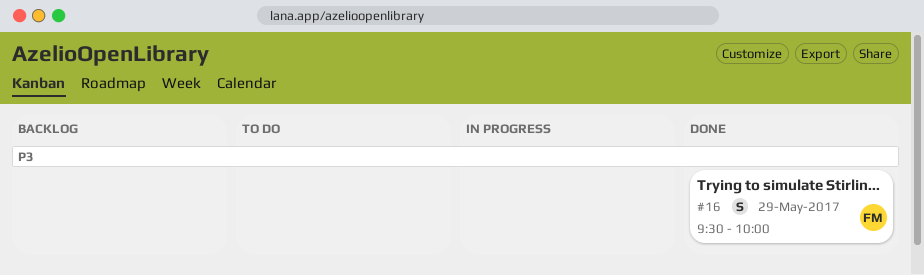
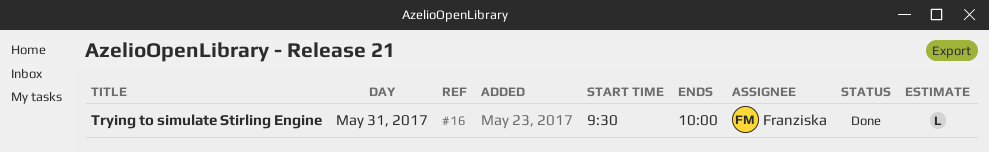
#16, estimate: S -> L
#16, day: May 29 -> May 31

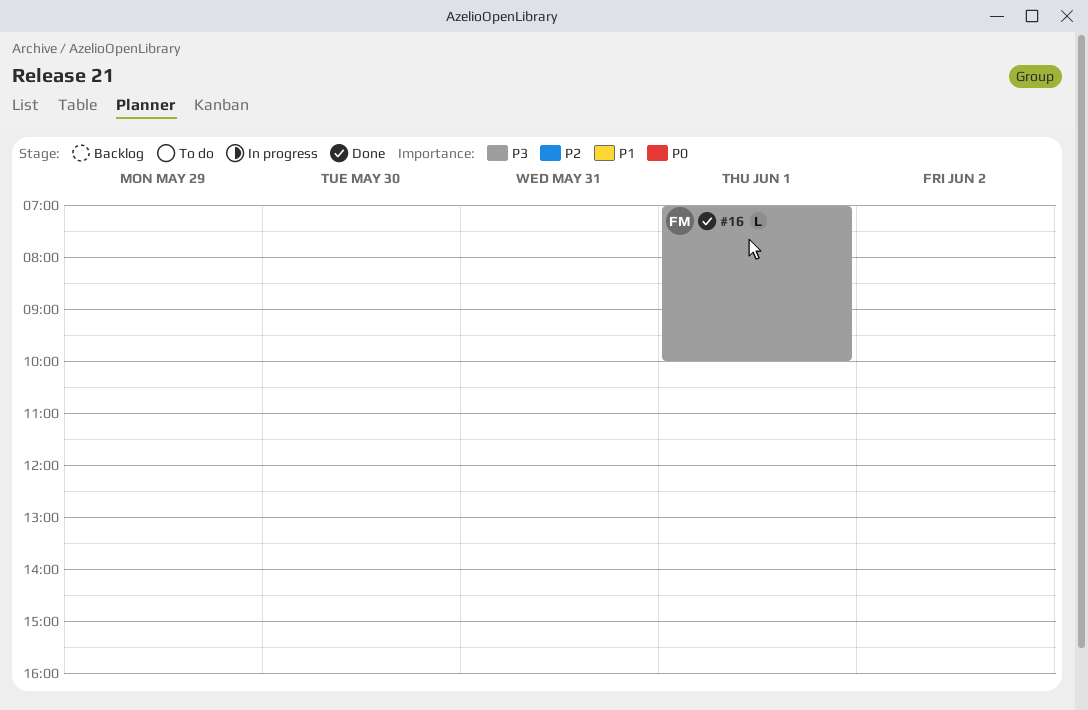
#16, day: May 31 -> Jun 1
#16, begins: 09:30 -> 07:00

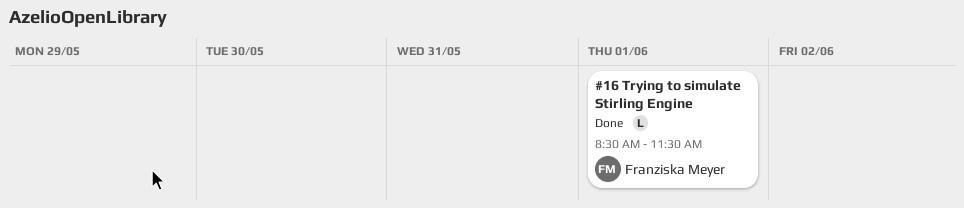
#16, begins: 07:00 -> 08:30
#16, ends: 10:00 -> 11:30

